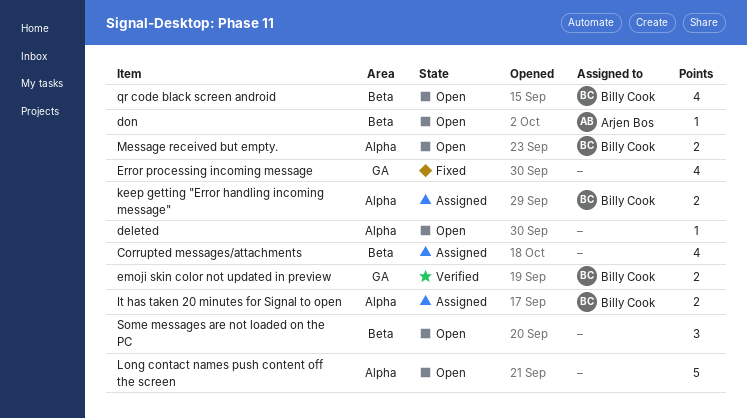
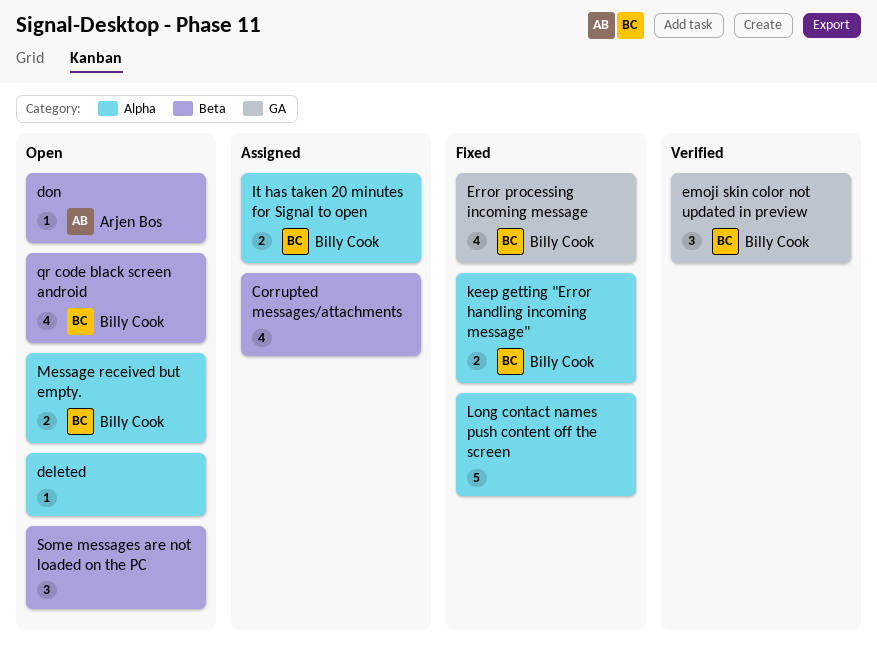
emoji skin color not updated in preview, estimate: 2 -> 3
Error processing incoming message, owner: none -> Billy Cook
keep getting "Error handling incoming message", status: Assigned -> Fixed
Long contact names push content off the screen, status: Open -> Fixed

